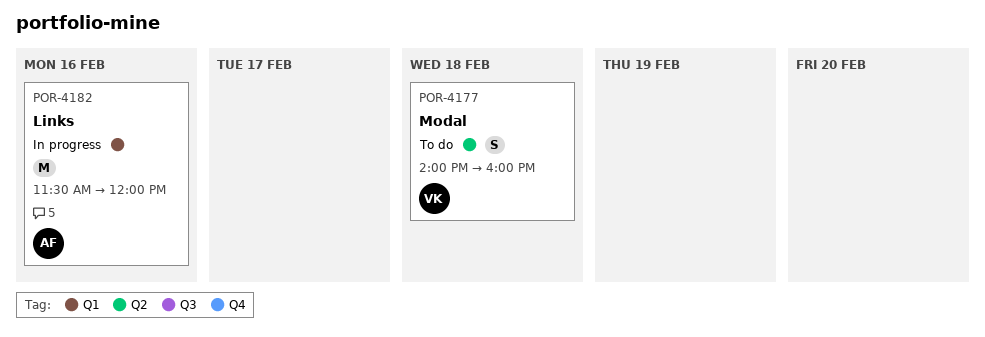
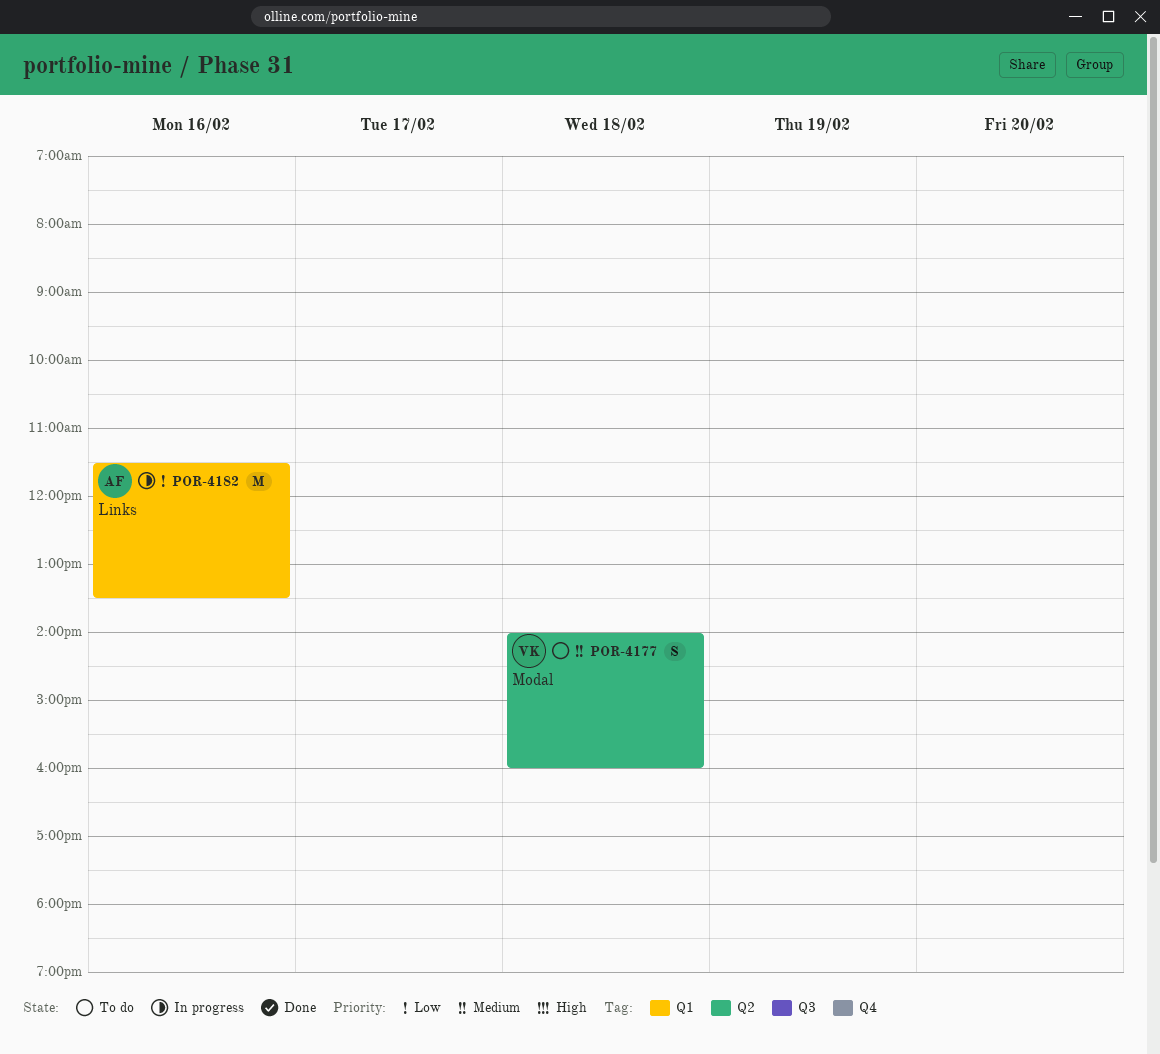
POR-4182, ends: 12:00 -> 13:30

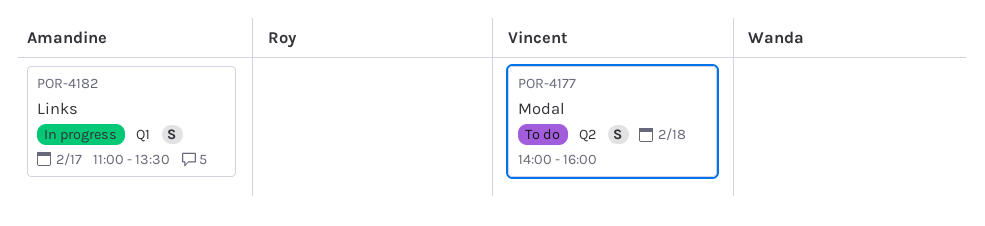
POR-4182, estimate: M -> S
POR-4182, day: Feb 16 -> Feb 17
POR-4182, begins: 11:30 -> 11:00

